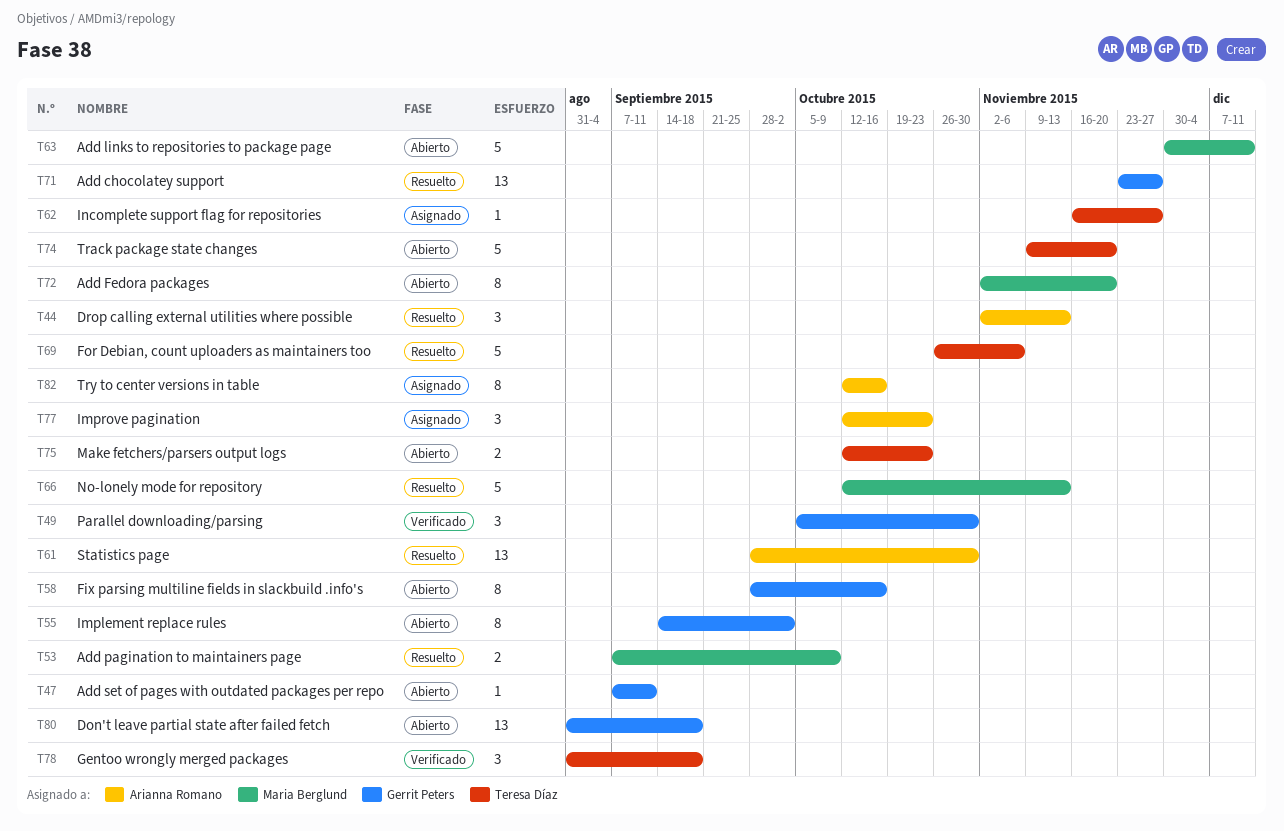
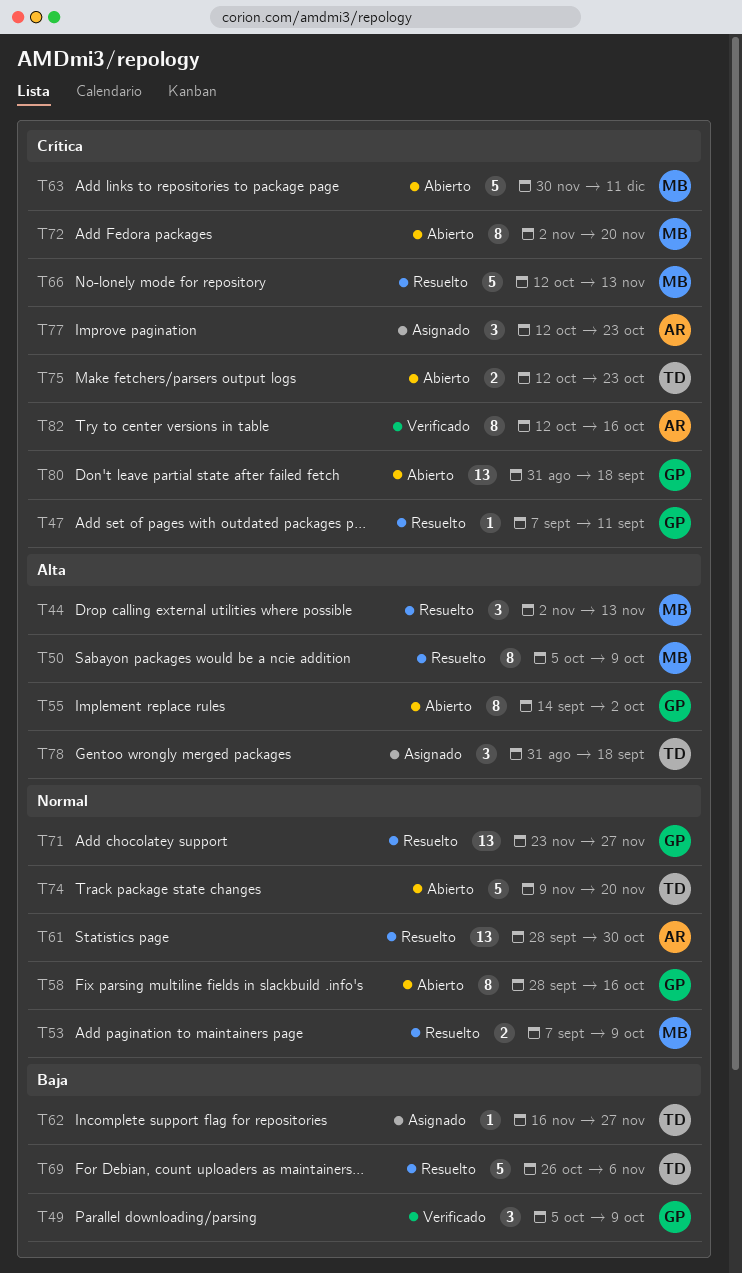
T44, owner: Arianna Romano -> Maria Berglund
T47, status: Abierto -> Resuelto
T49, due: Oct 30 -> Oct 9
T50: none -> present
T78, status: Verificado -> Asignado
T82, status: Asignado -> Verificado

